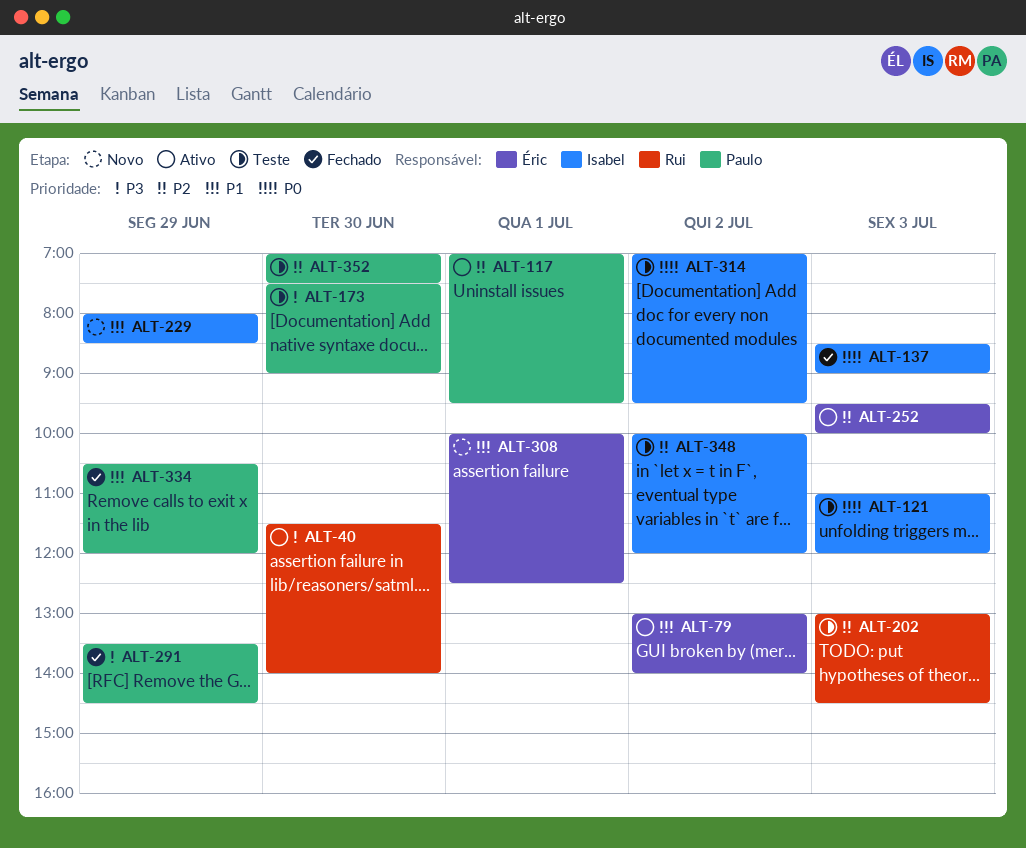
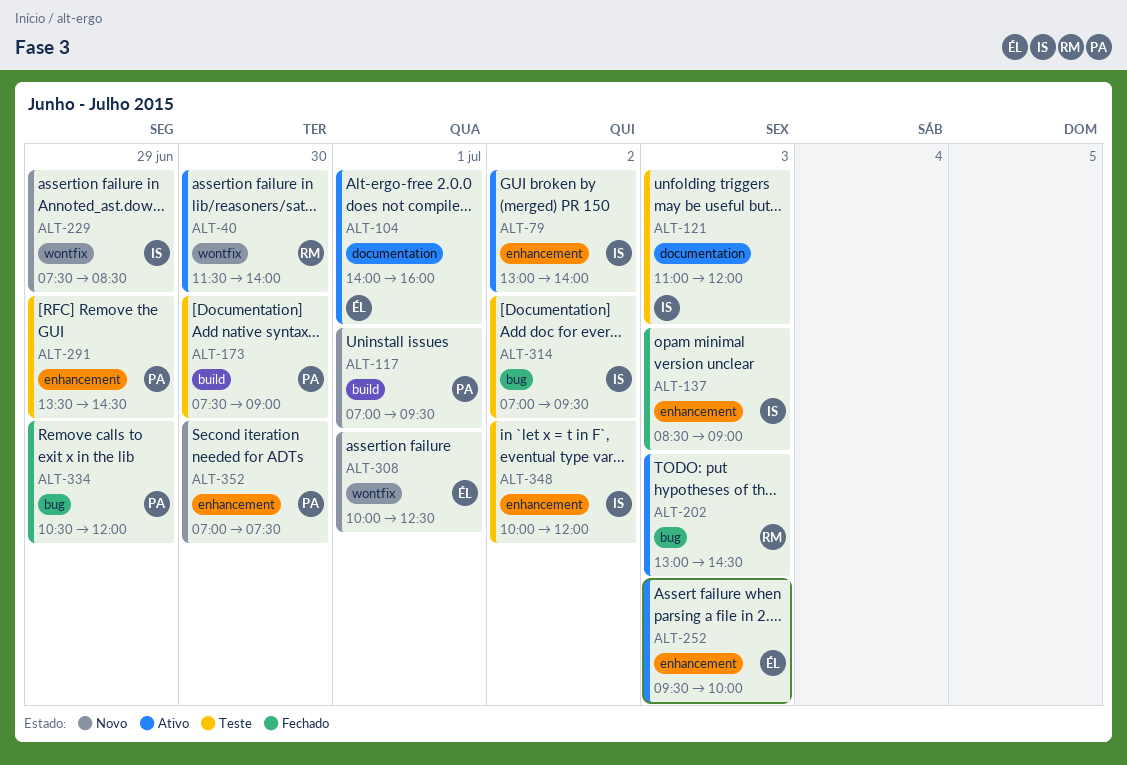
ALT-79, owner: Éric -> Isabel
ALT-104: none -> present
ALT-117, status: Ativo -> Novo
ALT-202, status: Teste -> Ativo
ALT-229, begins: 08:00 -> 07:30
ALT-291, status: Fechado -> Teste
ALT-352, status: Teste -> Novo

